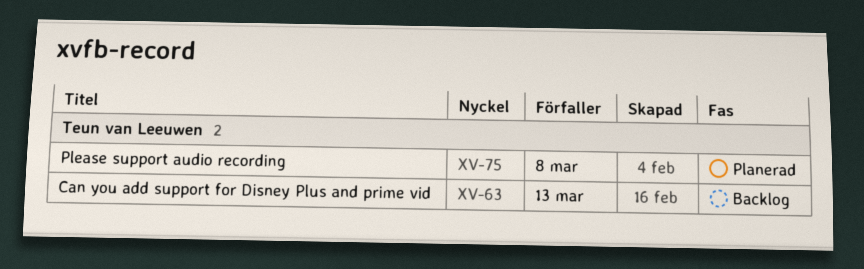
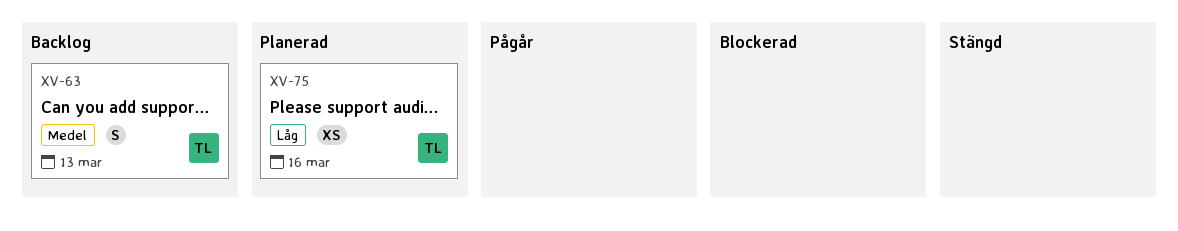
XV-75, due: Mar 8 -> Mar 16

